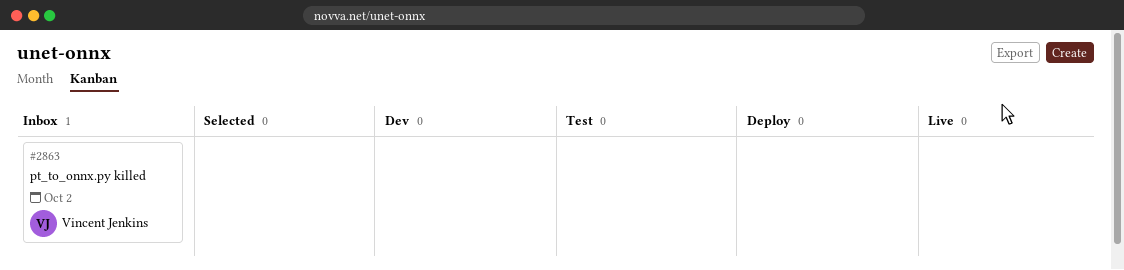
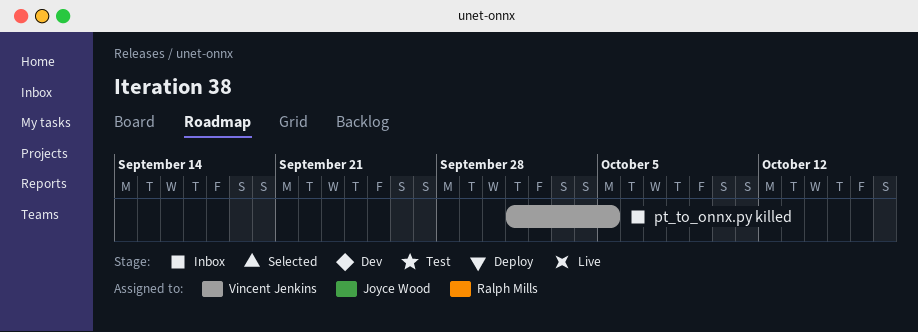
pt_to_onnx.py killed, due: Oct 2 -> Oct 5

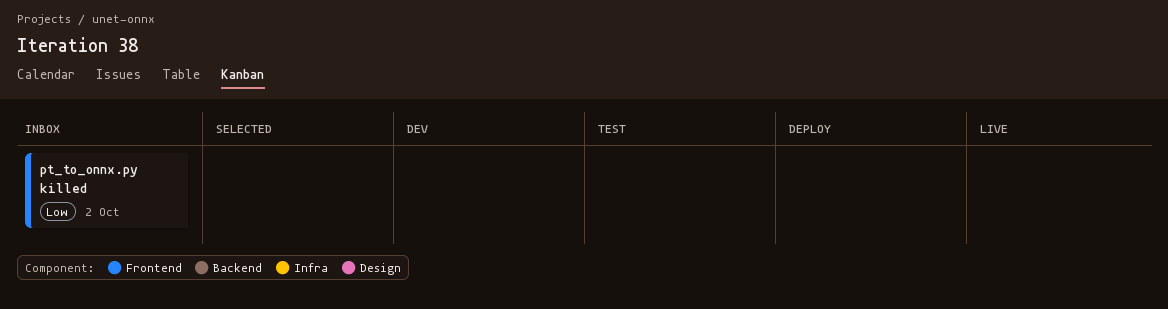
pt_to_onnx.py killed, due: Oct 5 -> Oct 2

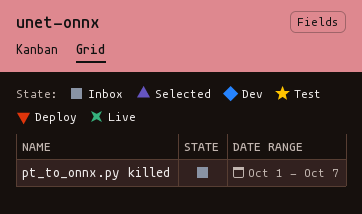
pt_to_onnx.py killed, due: Oct 2 -> Oct 7

